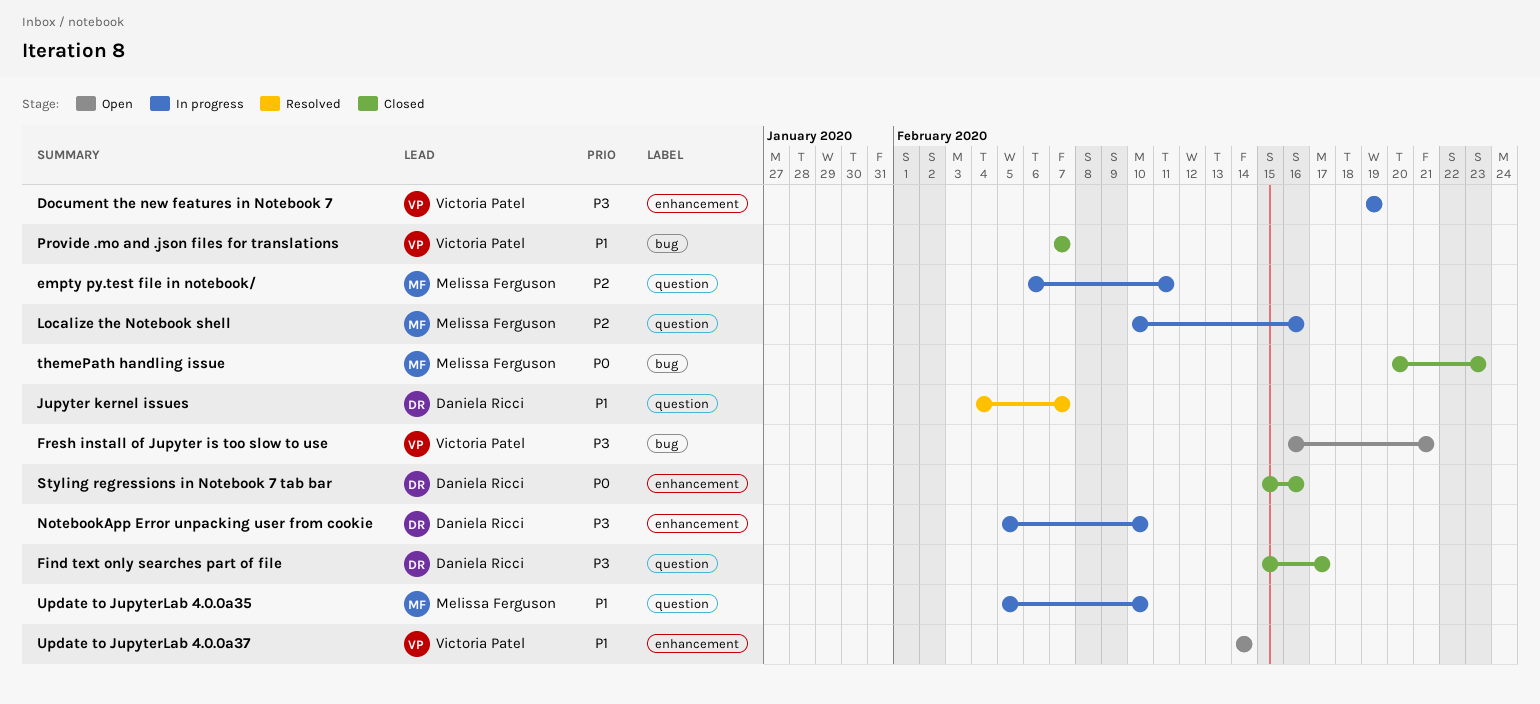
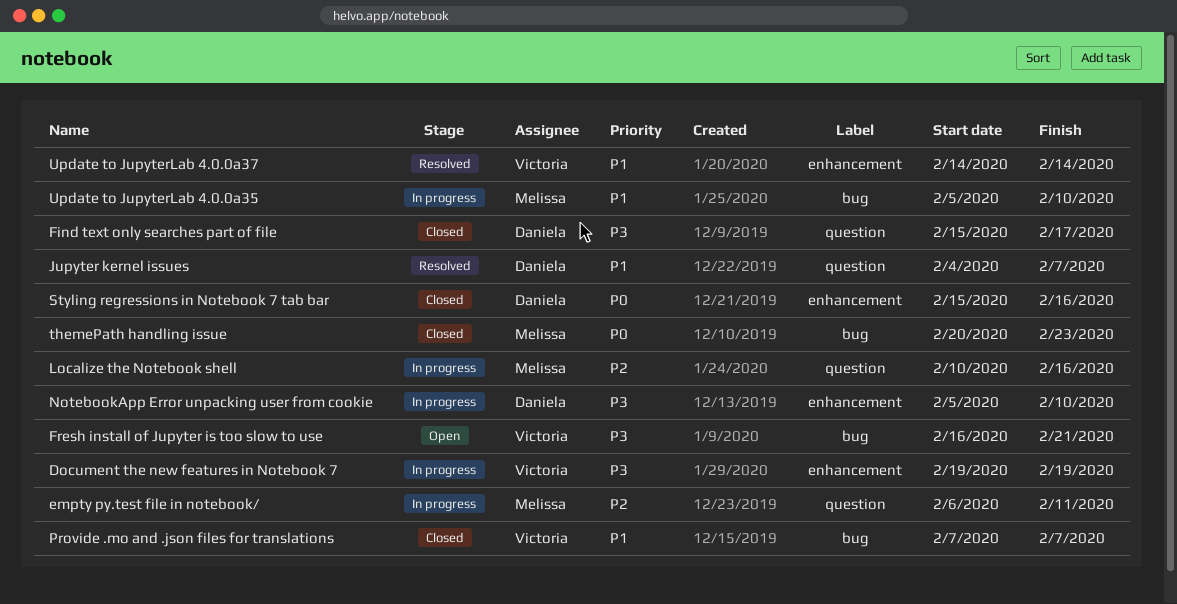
Update to JupyterLab 4.0.0a35, label: question -> bug
Update to JupyterLab 4.0.0a37, status: Open -> Resolved

